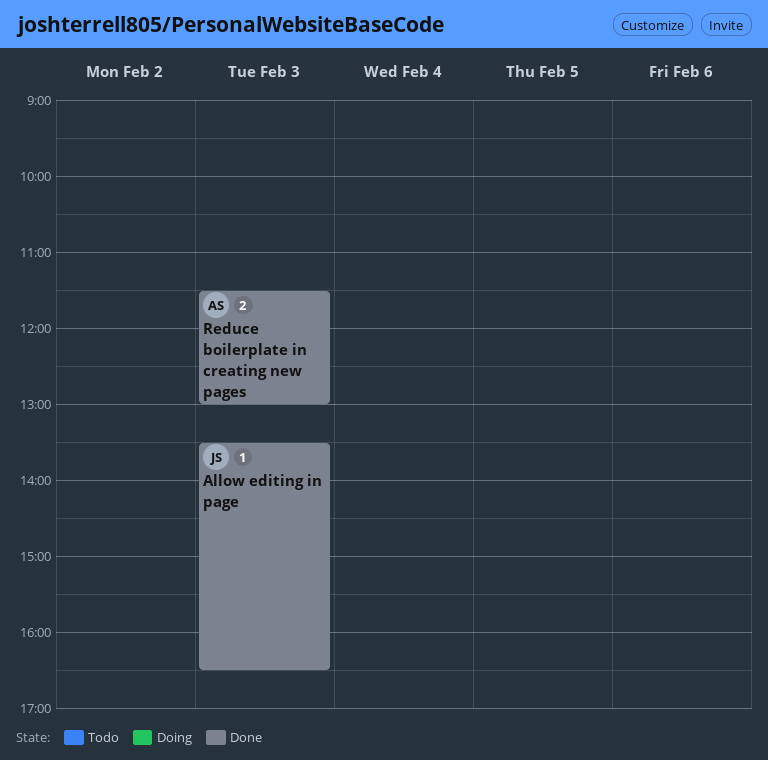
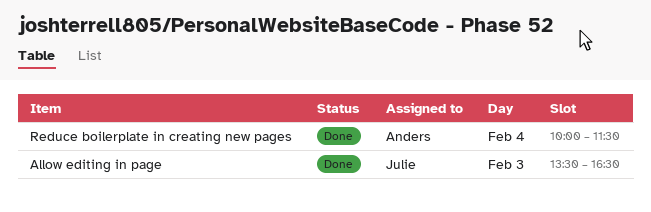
Reduce boilerplate in creating new pages, day: Feb 3 -> Feb 4
Reduce boilerplate in creating new pages, begins: 11:30 -> 10:00
Reduce boilerplate in creating new pages, ends: 13:00 -> 11:30

